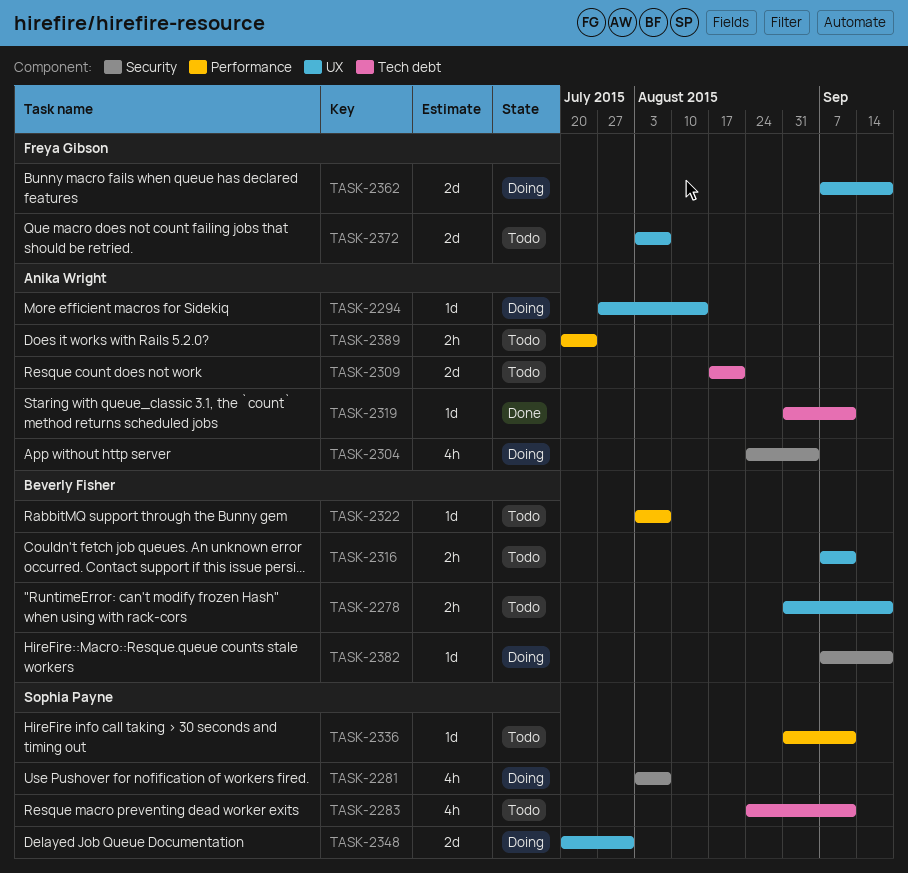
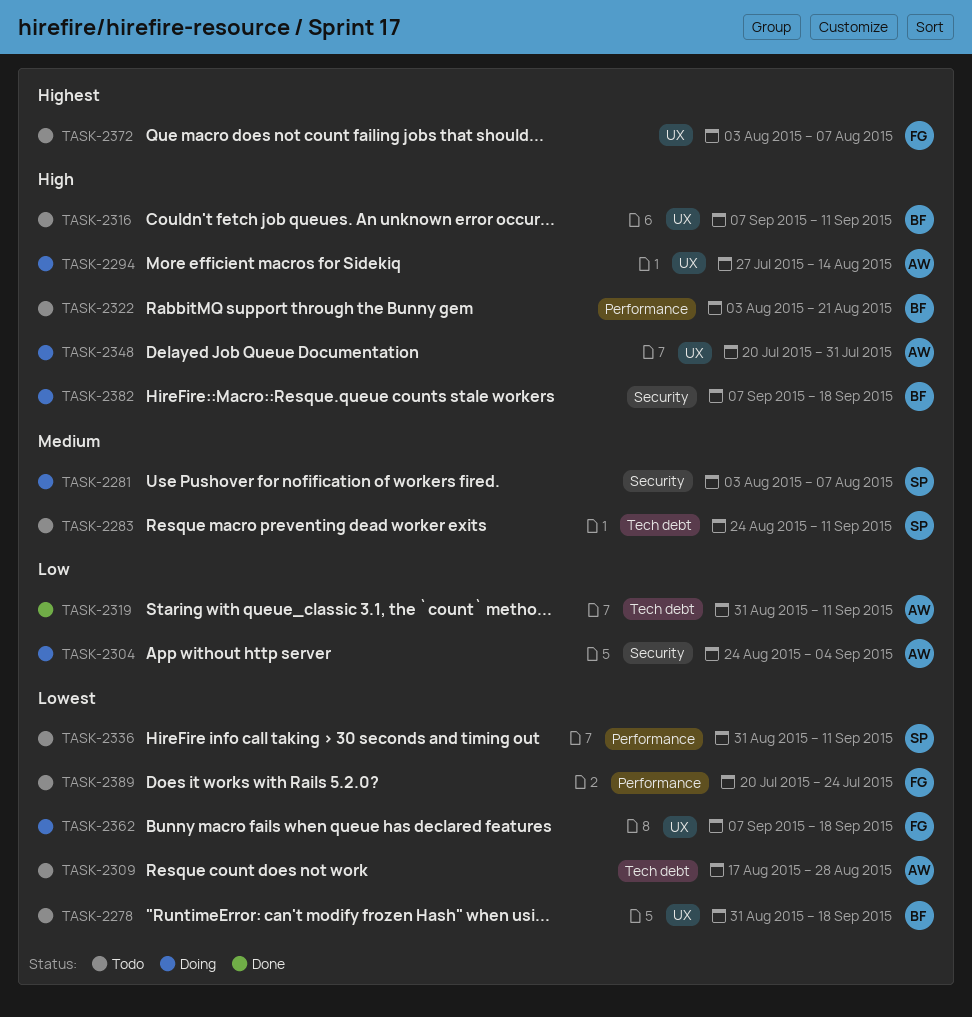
TASK-2309, due: Aug 21 -> Aug 28
TASK-2322, due: Aug 7 -> Aug 21
TASK-2348, owner: Sophia Payne -> Anika Wright
TASK-2389, owner: Anika Wright -> Freya Gibson

